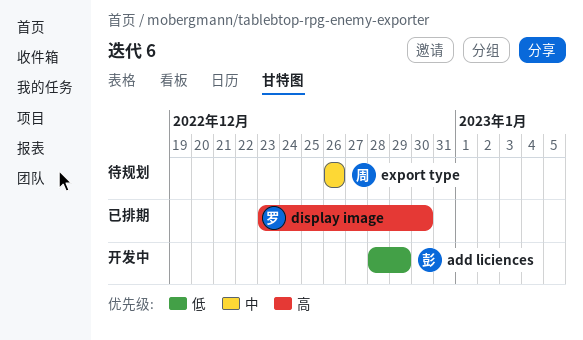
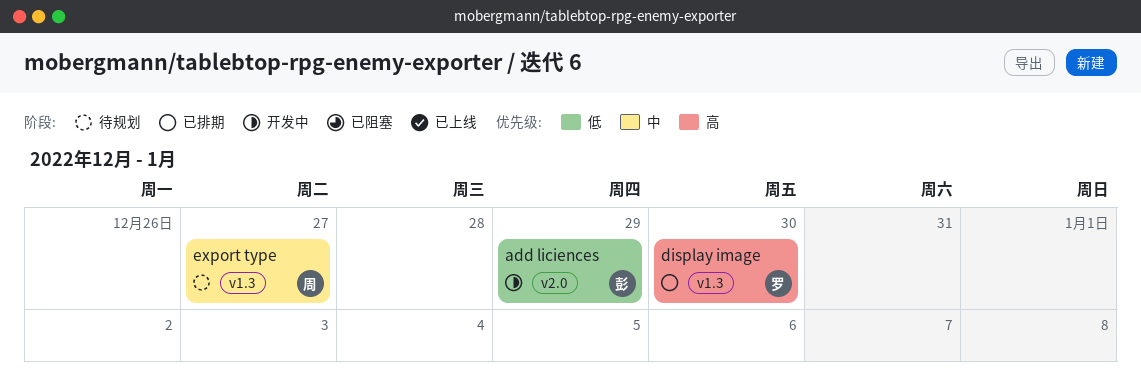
export type, due: Dec 26 -> Dec 27

